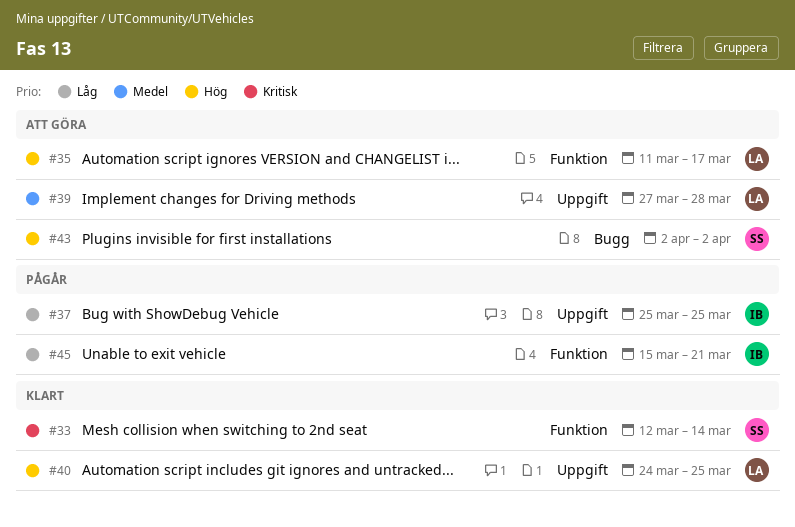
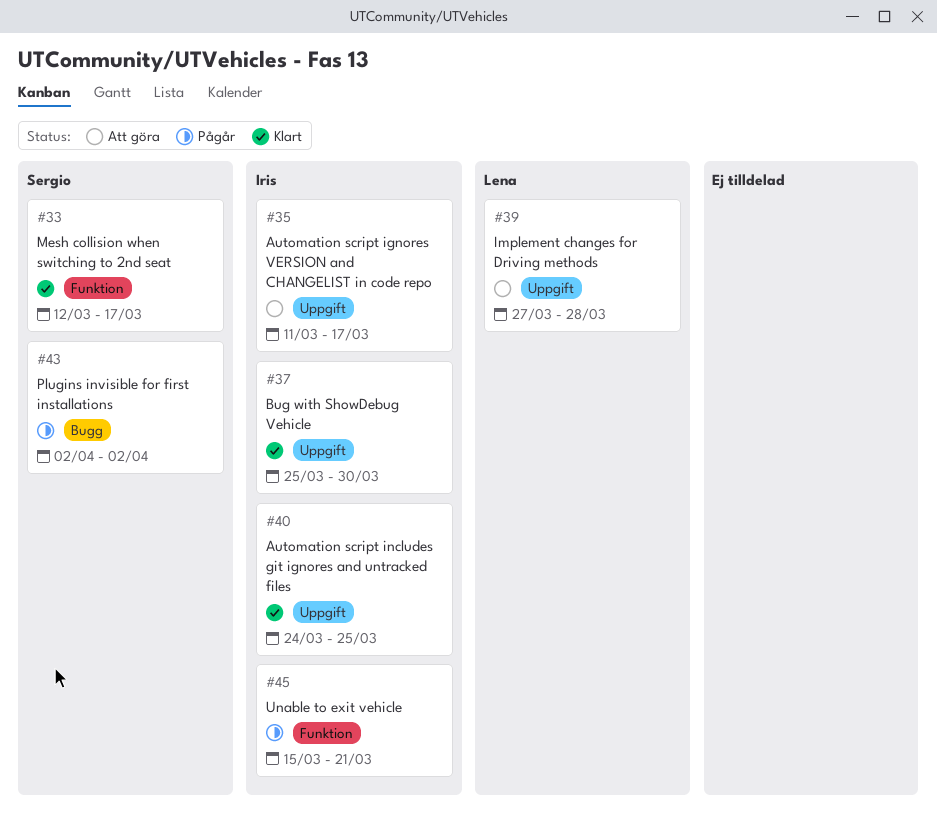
#33, due: Mar 14 -> Mar 17
#35, owner: Lena -> Iris
#35, label: Funktion -> Uppgift
#37, status: Pågår -> Klart
#37, due: Mar 25 -> Mar 30
#40, owner: Lena -> Iris
#43, status: Att göra -> Pågår

